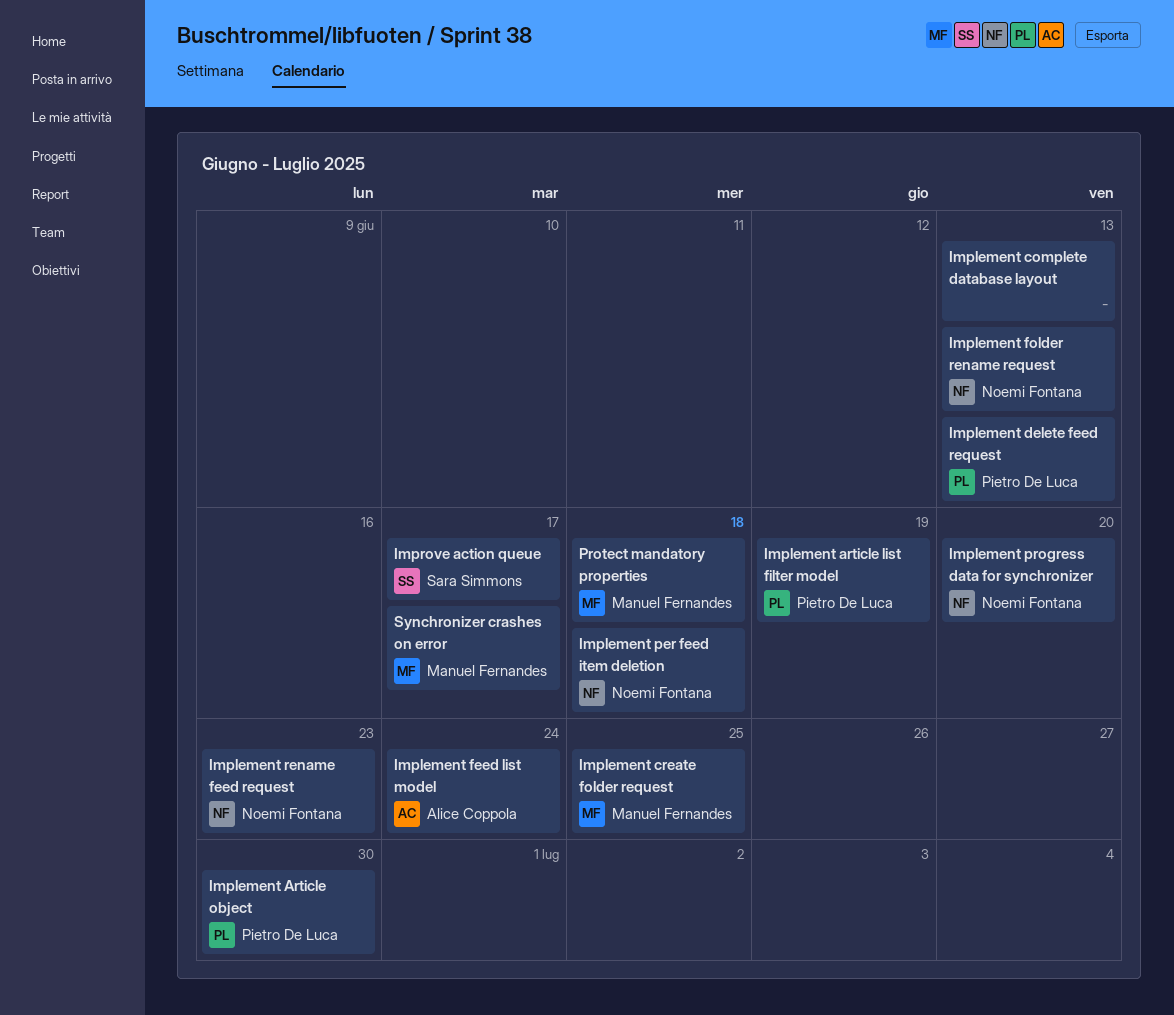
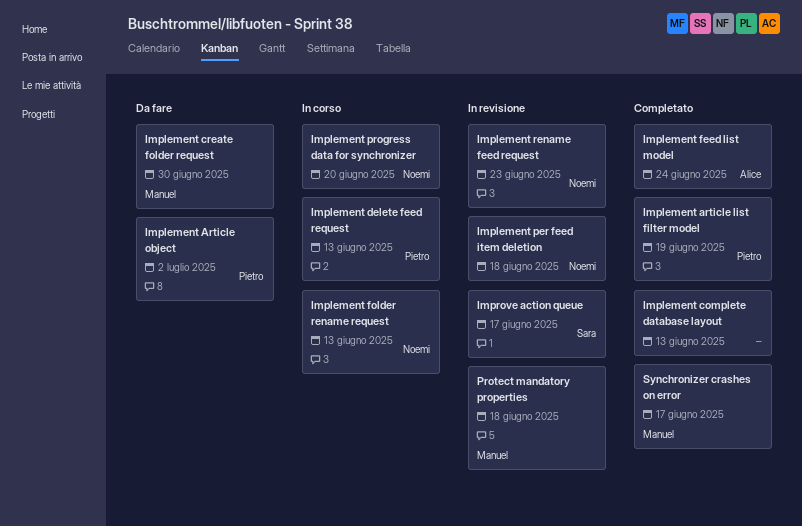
Implement Article object, due: Jun 30 -> Jul 2
Implement create folder request, due: Jun 25 -> Jun 30

